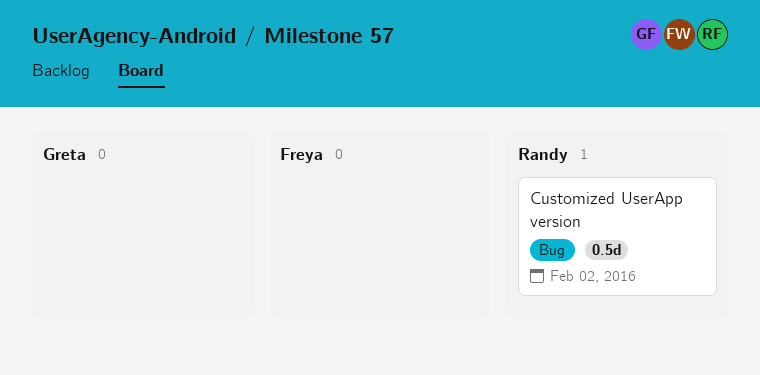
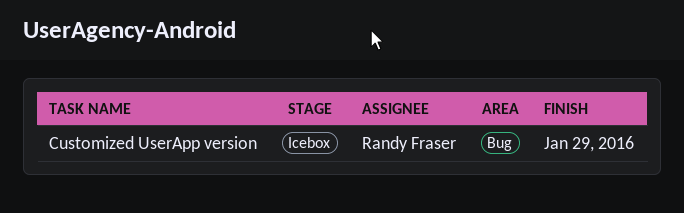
Customized UserApp version, due: Feb 2 -> Jan 29

